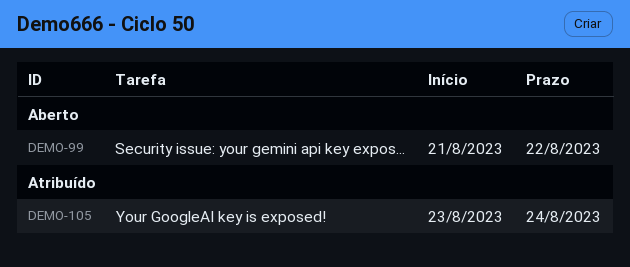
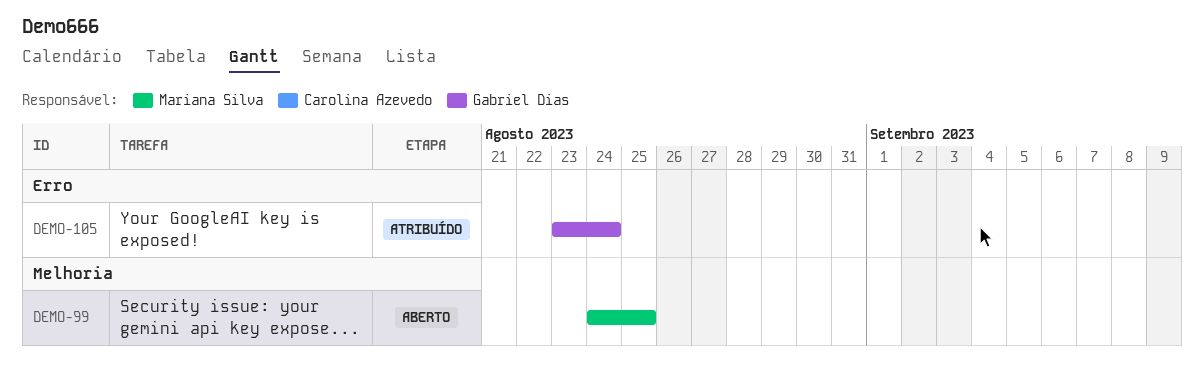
DEMO-99, start: Aug 21 -> Aug 24
DEMO-99, due: Aug 22 -> Aug 25

